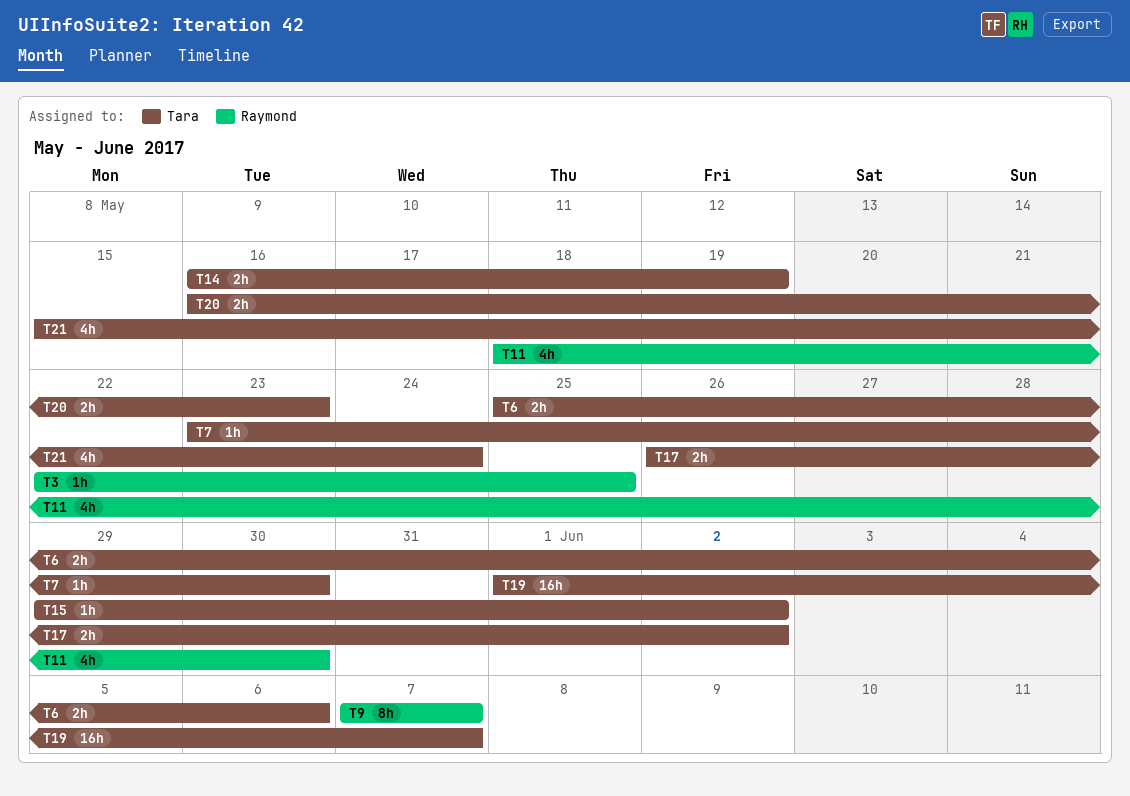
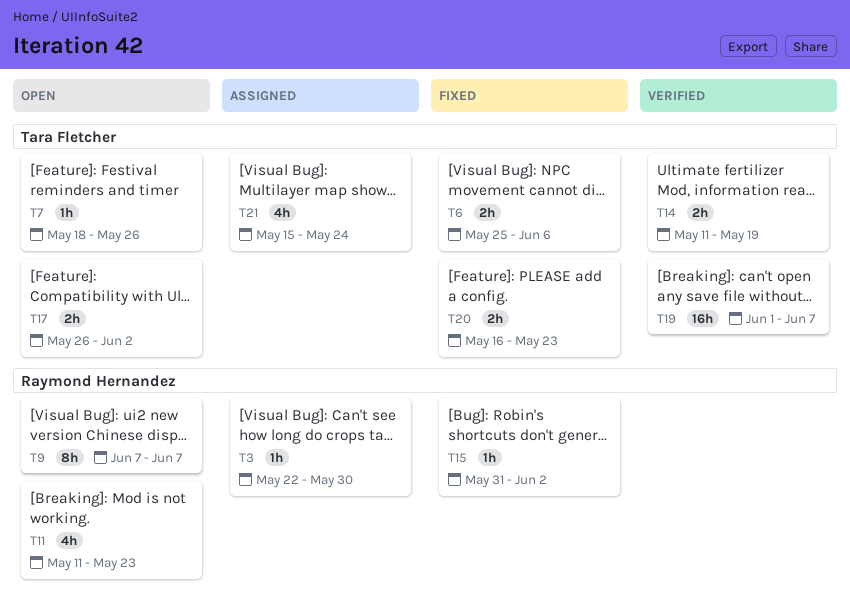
T3, due: May 25 -> May 30
T7, start: May 23 -> May 18
T7, due: May 30 -> May 26
T11, start: May 18 -> May 11
T11, due: May 30 -> May 23
T14, start: May 16 -> May 11
T15, owner: Tara Fletcher -> Raymond Hernandez
T15, start: May 29 -> May 31

